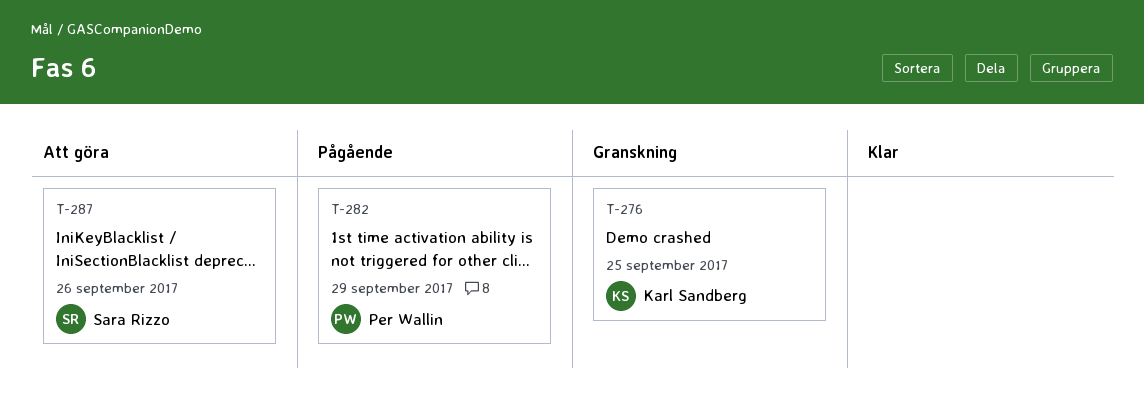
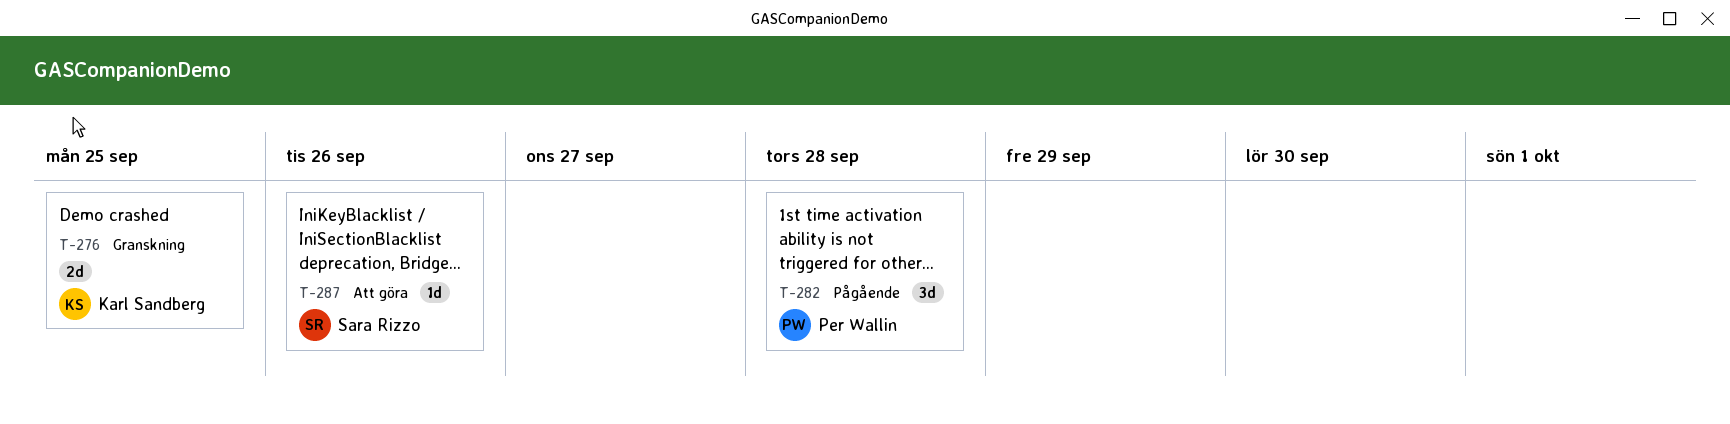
T-282, due: Sep 29 -> Sep 28

